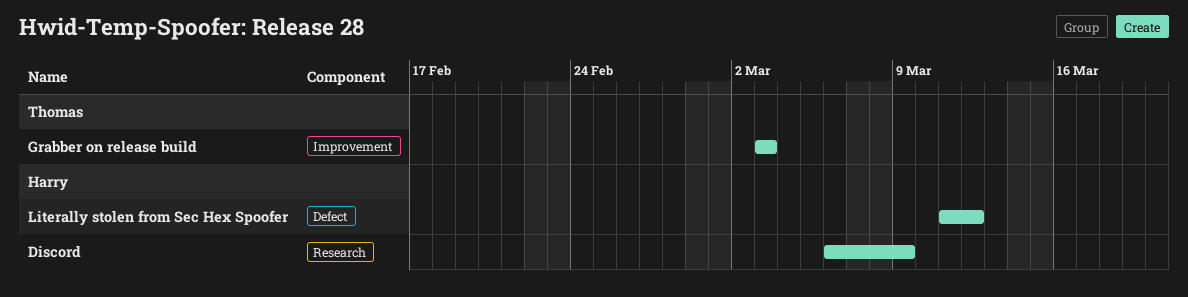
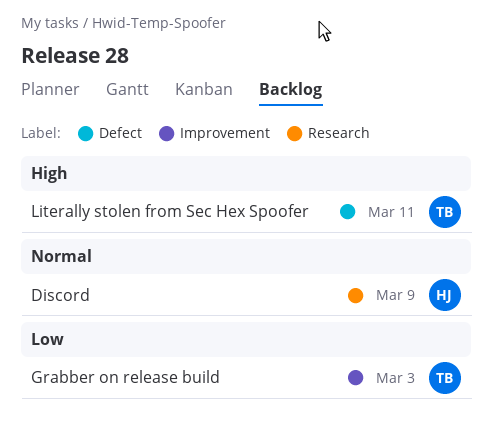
Literally stolen from Sec Hex Spoofer, owner: Harry -> Thomas
Literally stolen from Sec Hex Spoofer, due: Mar 12 -> Mar 11

